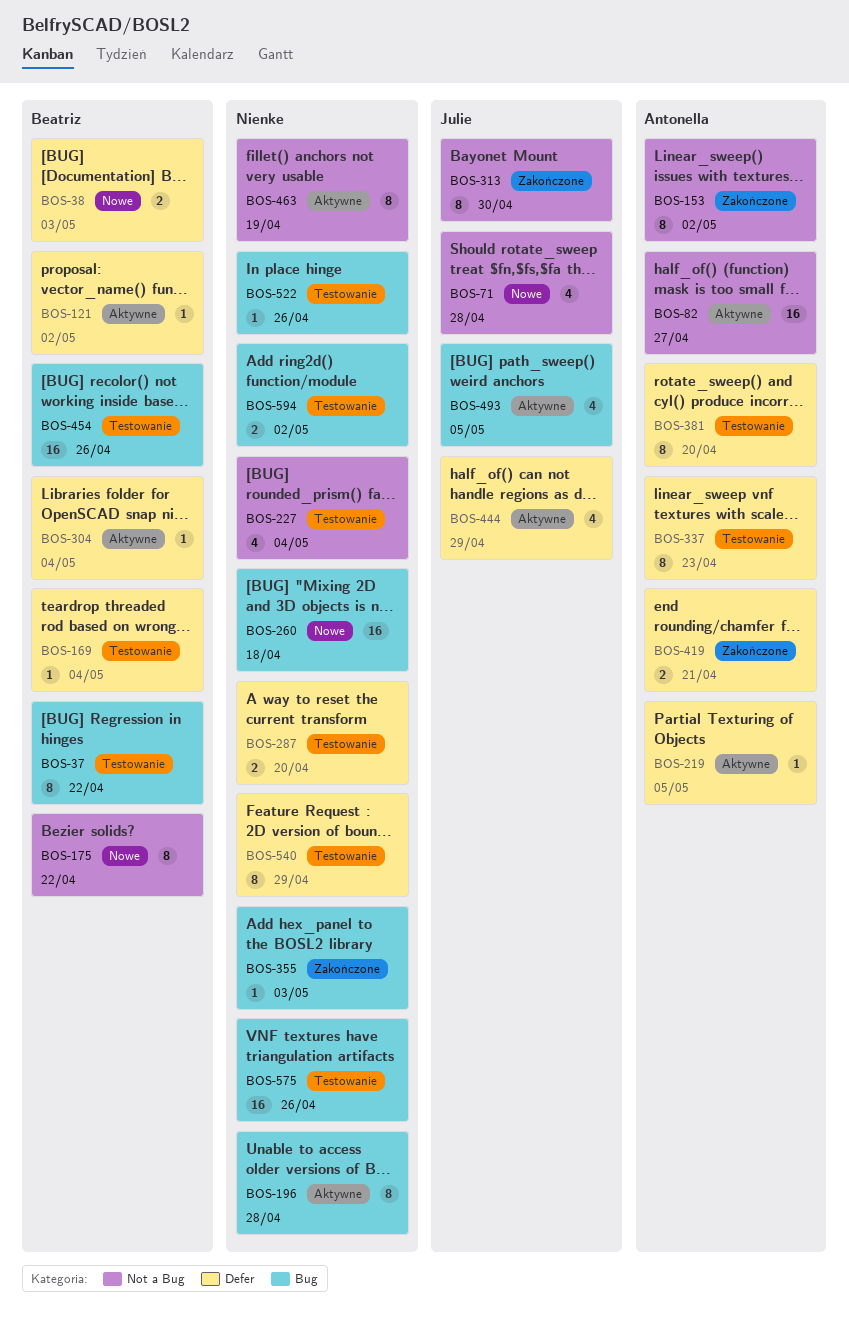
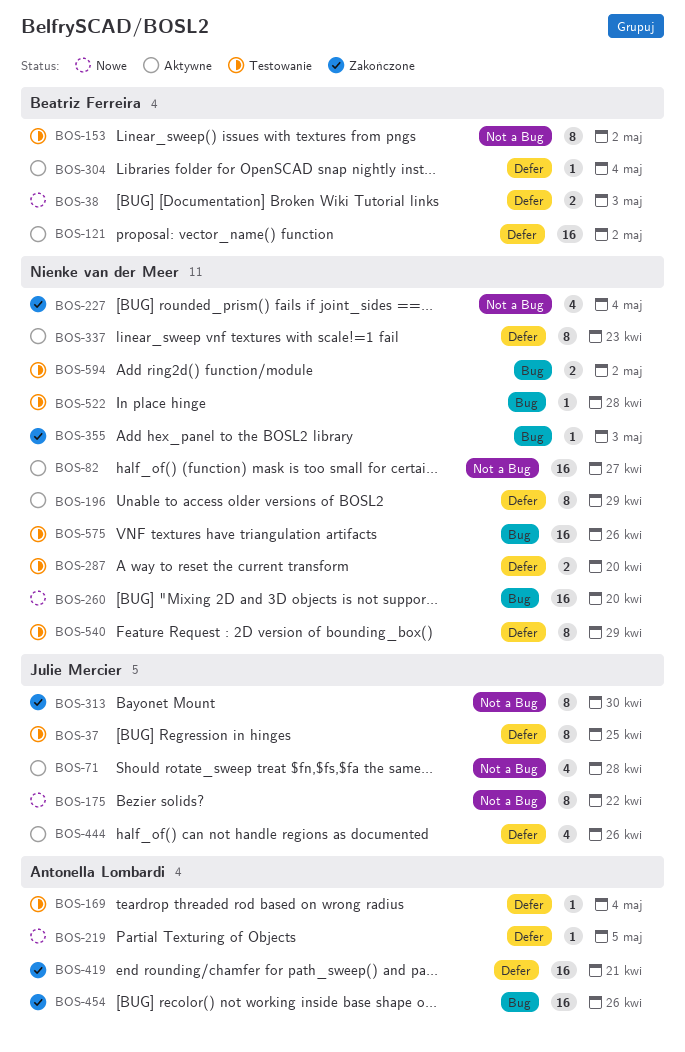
BOS-37, owner: Beatriz Ferreira -> Julie Mercier
BOS-37, label: Bug -> Defer
BOS-37, due: Apr 22 -> Apr 25
BOS-71, status: Nowe -> Aktywne
BOS-82, owner: Antonella Lombardi -> Nienke van der Meer
BOS-121, estimate: 1 -> 16
BOS-153, status: Zakończone -> Testowanie
BOS-153, owner: Antonella Lombardi -> Beatriz Ferreira
BOS-169, owner: Beatriz Ferreira -> Antonella Lombardi
BOS-175, owner: Beatriz Ferreira -> Julie Mercier
BOS-196, label: Bug -> Defer
BOS-196, due: Apr 28 -> Apr 29
BOS-219, status: Aktywne -> Nowe
BOS-227, status: Testowanie -> Zakończone
BOS-260, due: Apr 18 -> Apr 20
BOS-337, status: Testowanie -> Aktywne
BOS-337, owner: Antonella Lombardi -> Nienke van der Meer
BOS-381: present -> none
BOS-419, estimate: 2 -> 16
BOS-444, due: Apr 29 -> Apr 26
BOS-454, status: Testowanie -> Zakończone
BOS-454, owner: Beatriz Ferreira -> Antonella Lombardi
BOS-463: present -> none
BOS-493: present -> none
BOS-522, due: Apr 26 -> Apr 28

